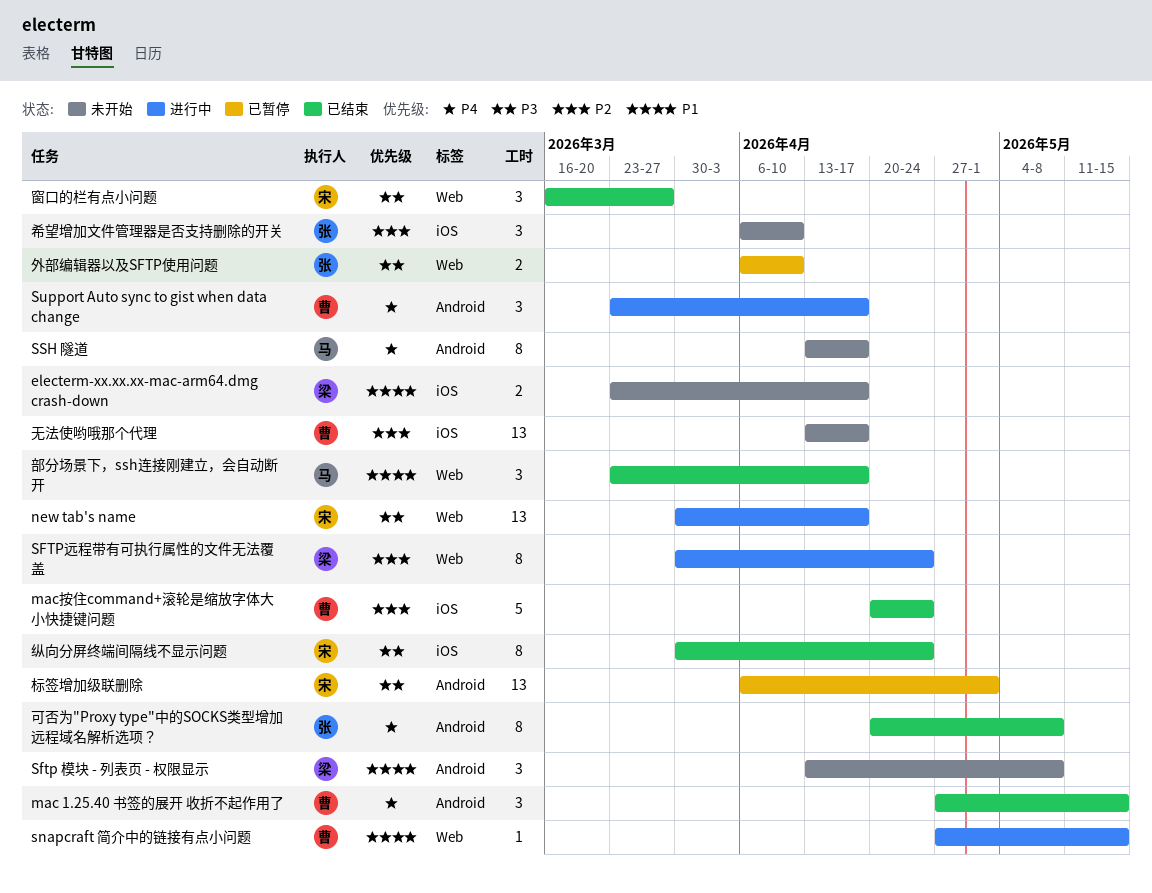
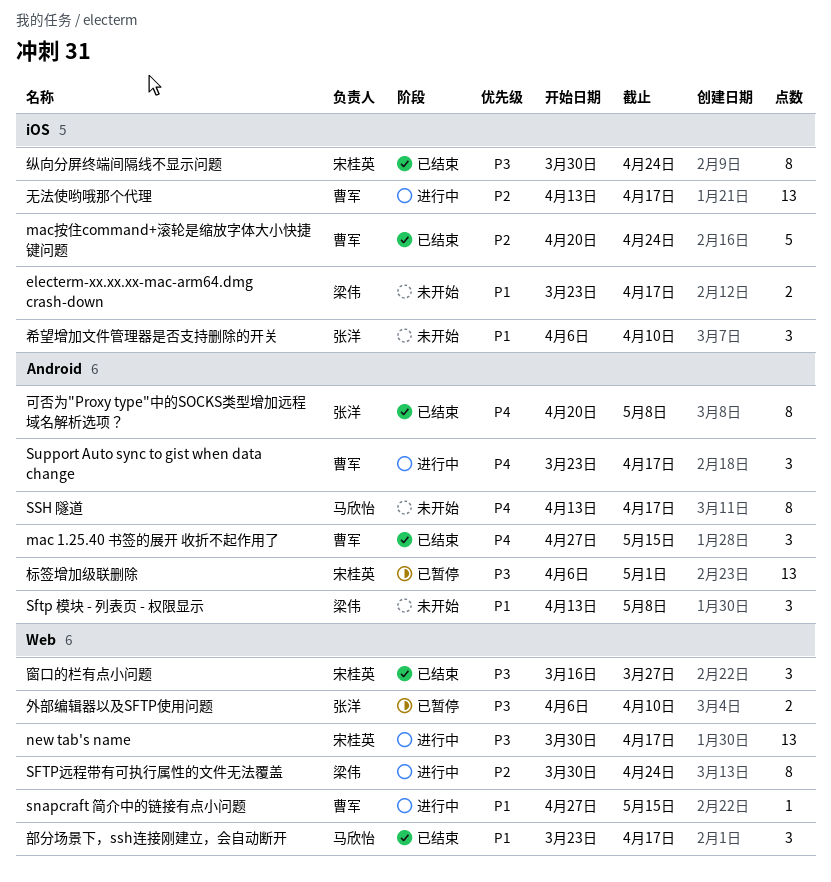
希望增加文件管理器是否支持删除的开关, priority: P2 -> P1
无法使哟哦那个代理, status: 未开始 -> 进行中

